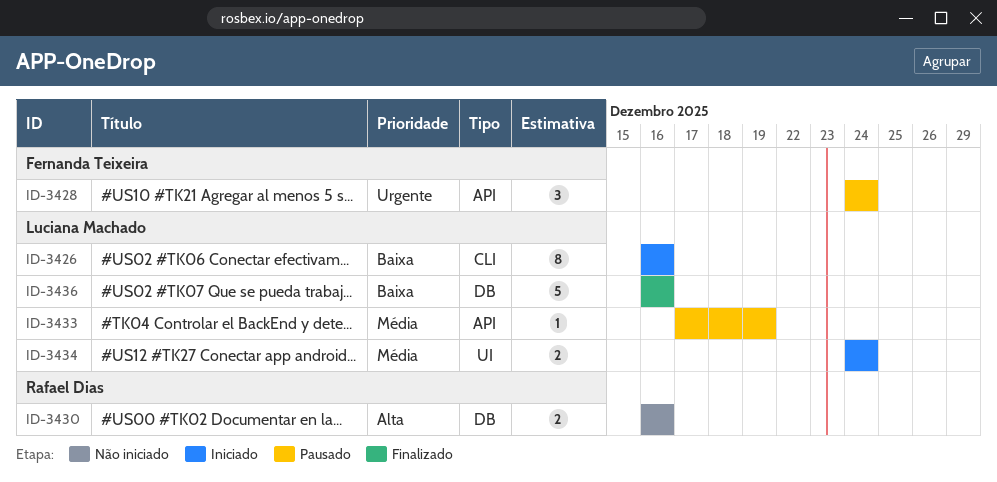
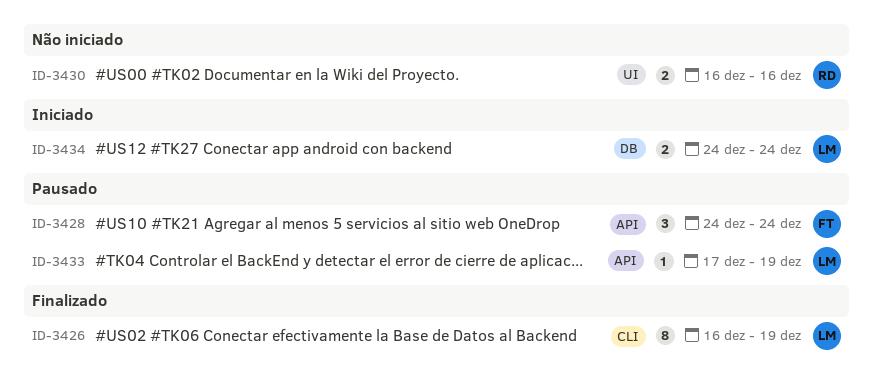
ID-3426, status: Iniciado -> Finalizado
ID-3426, due: Dec 16 -> Dec 19
ID-3430, label: DB -> UI
ID-3434, label: UI -> DB
ID-3436: present -> none

